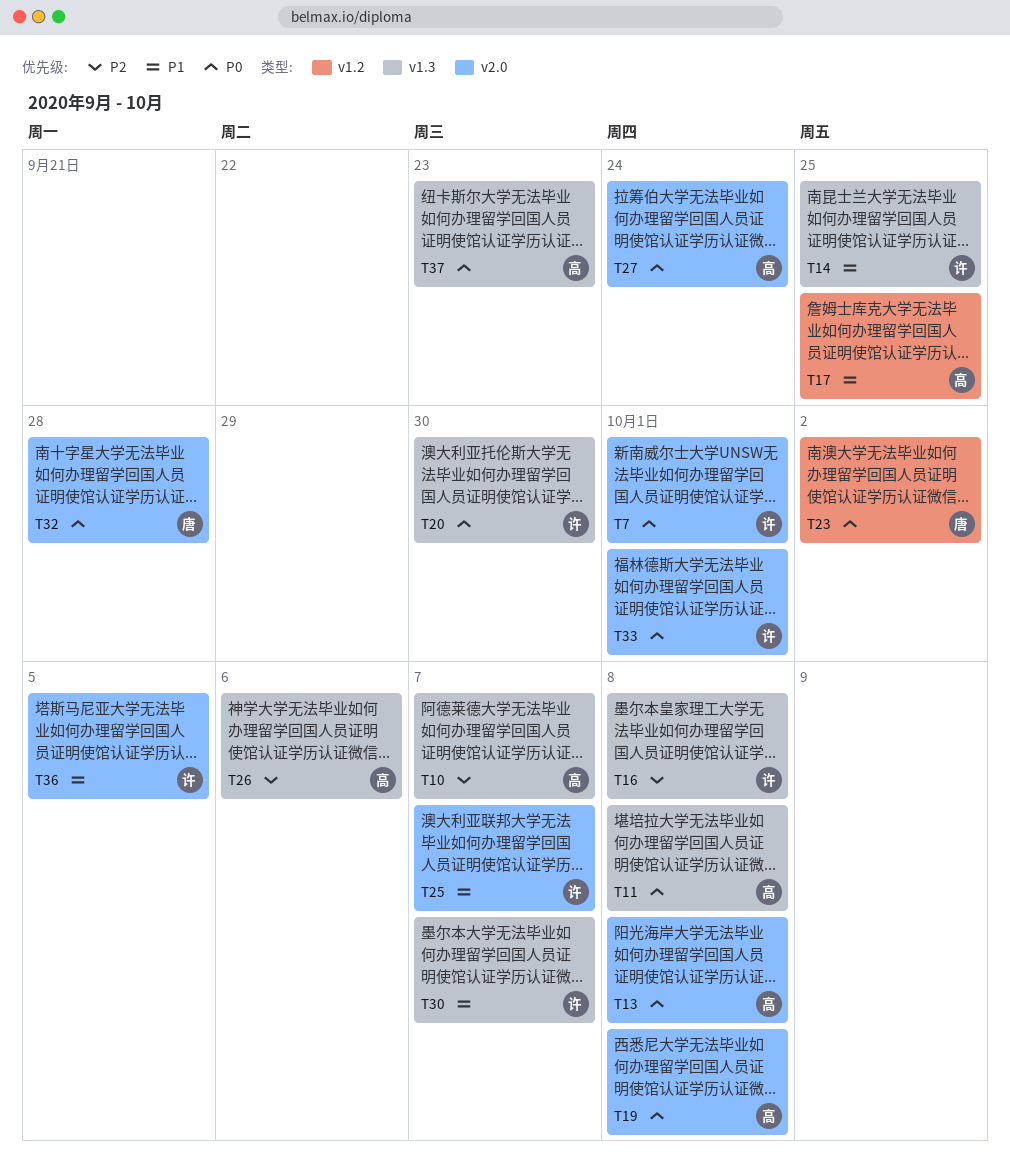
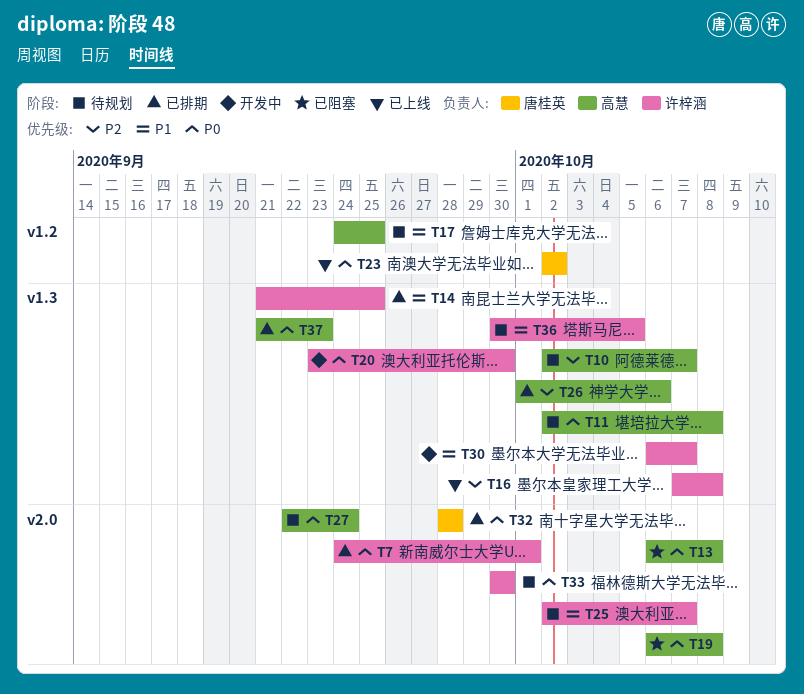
T33, due: Oct 1 -> Sep 30
T36, label: v2.0 -> v1.3

